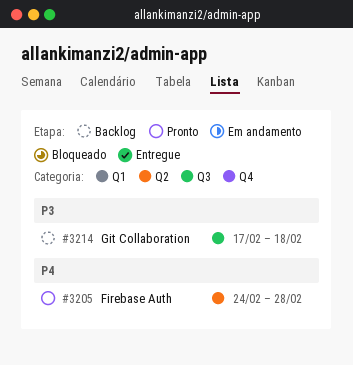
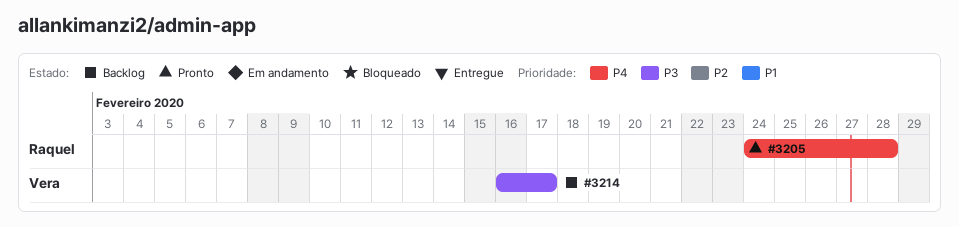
#3214, start: Feb 17 -> Feb 16
#3214, due: Feb 18 -> Feb 17

